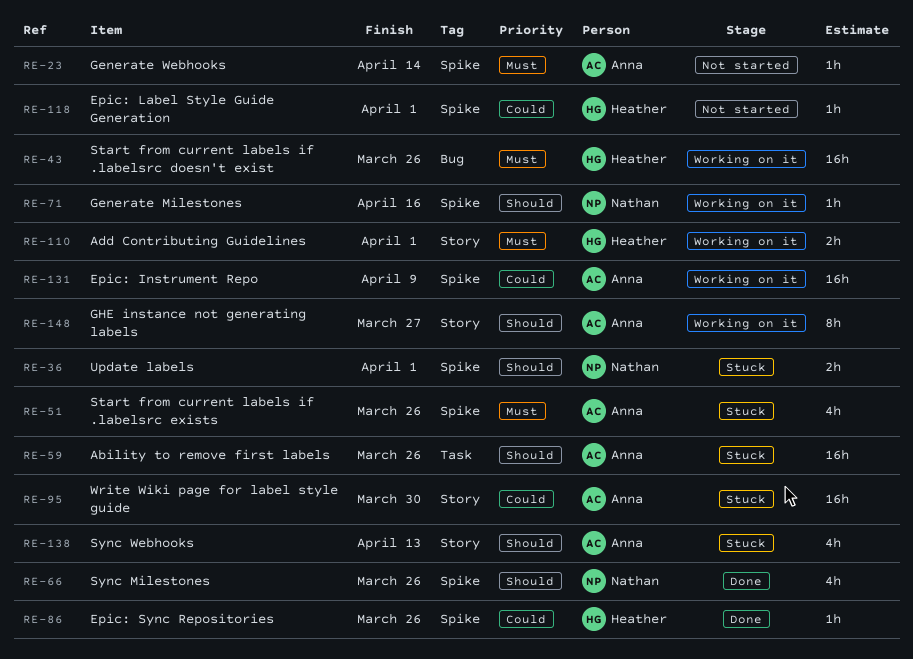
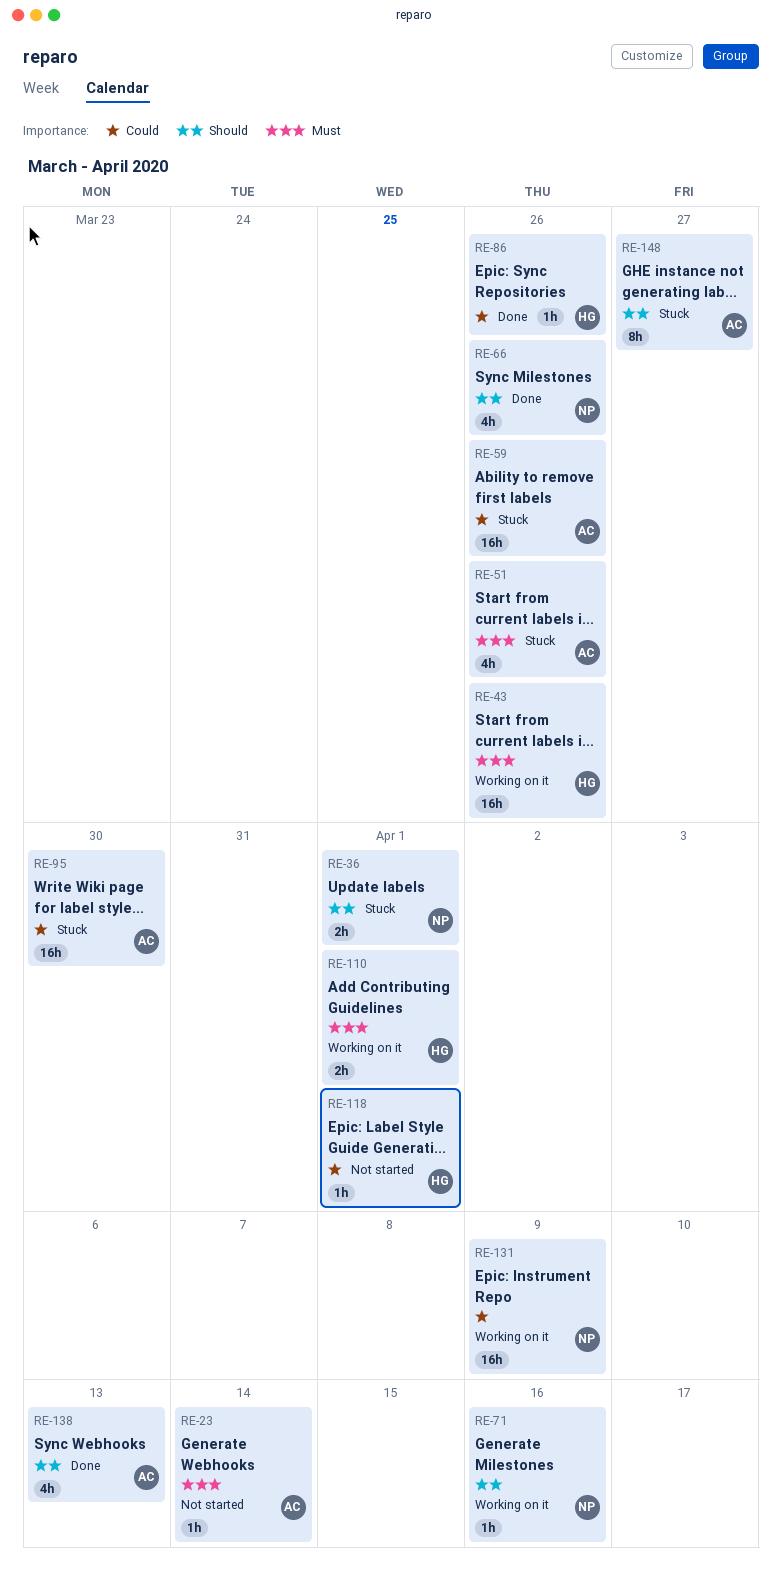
RE-59, priority: Should -> Could
RE-131, owner: Anna -> Nathan
RE-138, status: Stuck -> Done
RE-148, status: Working on it -> Stuck

